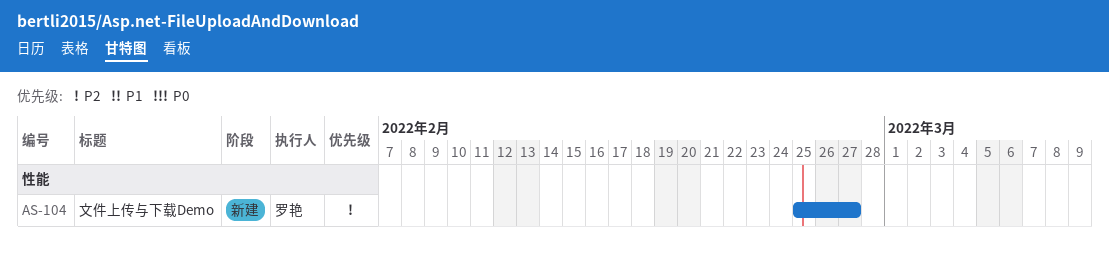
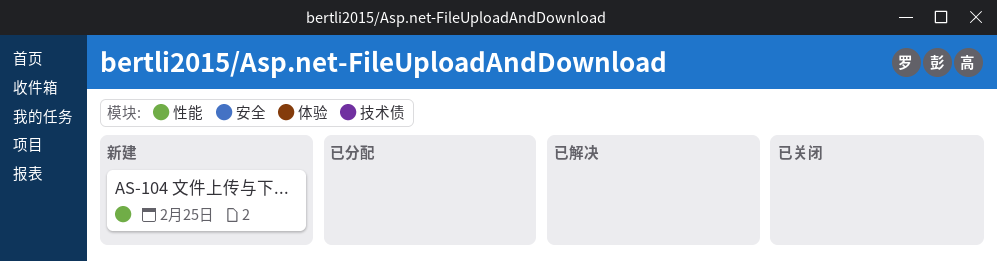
AS-104, due: Feb 27 -> Feb 25

